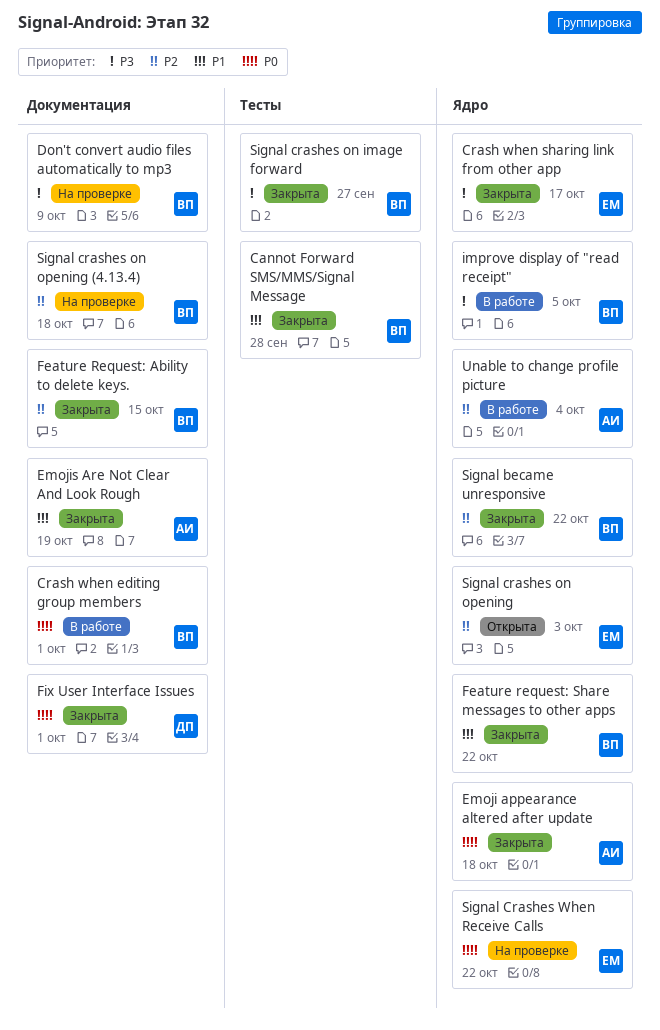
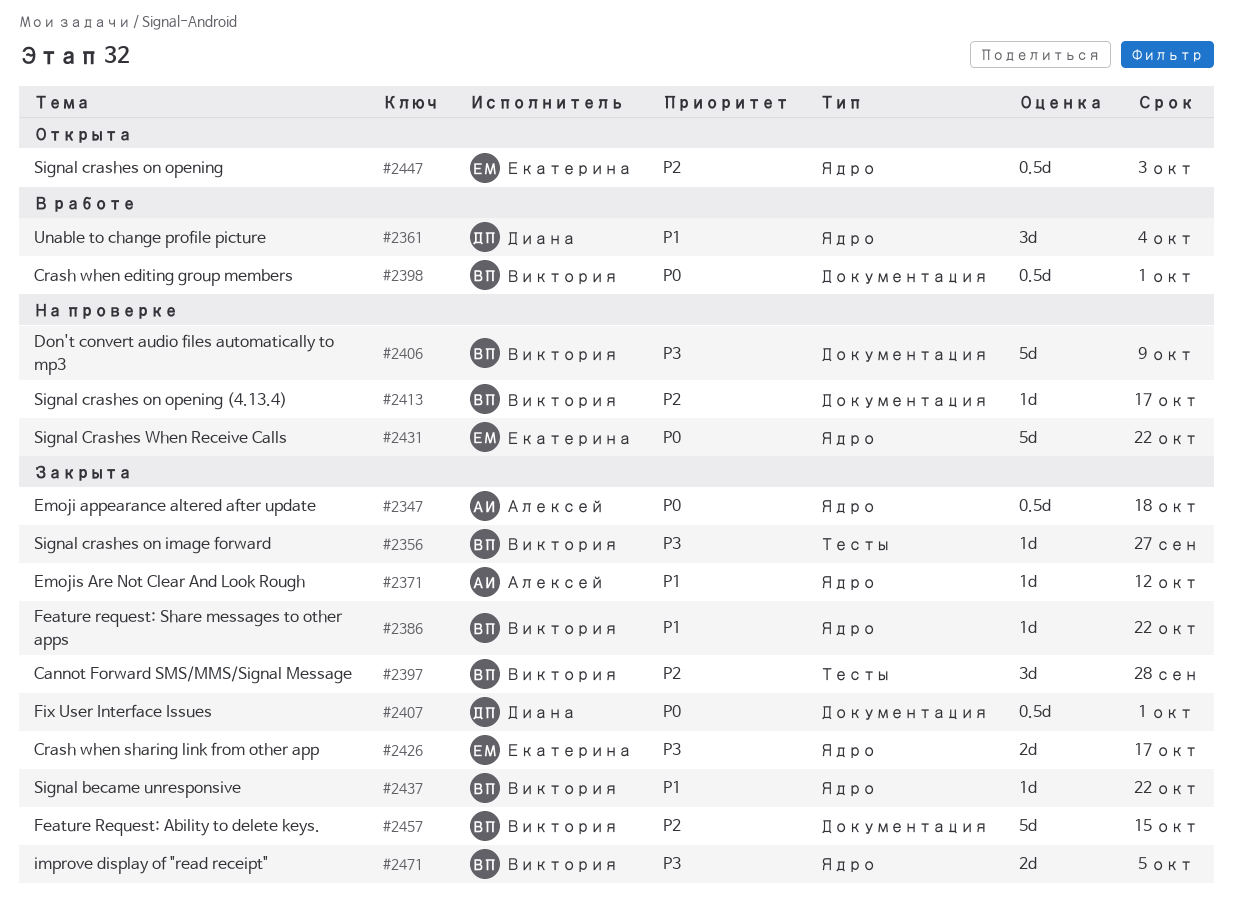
Cannot Forward SMS/MMS/Signal Message, priority: P1 -> P2
Emojis Are Not Clear And Look Rough, label: Документация -> Ядро
Emojis Are Not Clear And Look Rough, due: Oct 19 -> Oct 12
improve display of "read receipt", status: В работе -> Закрыта
Signal became unresponsive, priority: P2 -> P1
Signal crashes on opening (4.13.4), due: Oct 18 -> Oct 17
Unable to change profile picture, owner: Алексей -> Диана
Unable to change profile picture, priority: P2 -> P1

